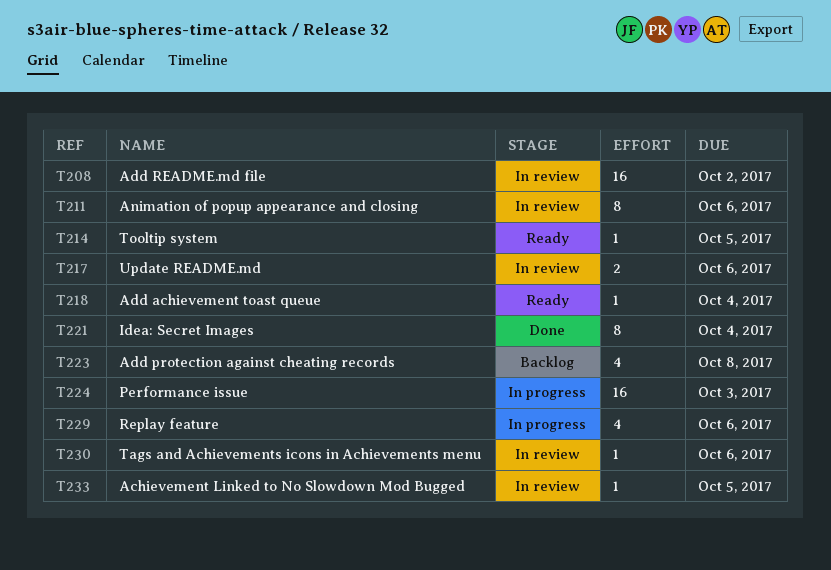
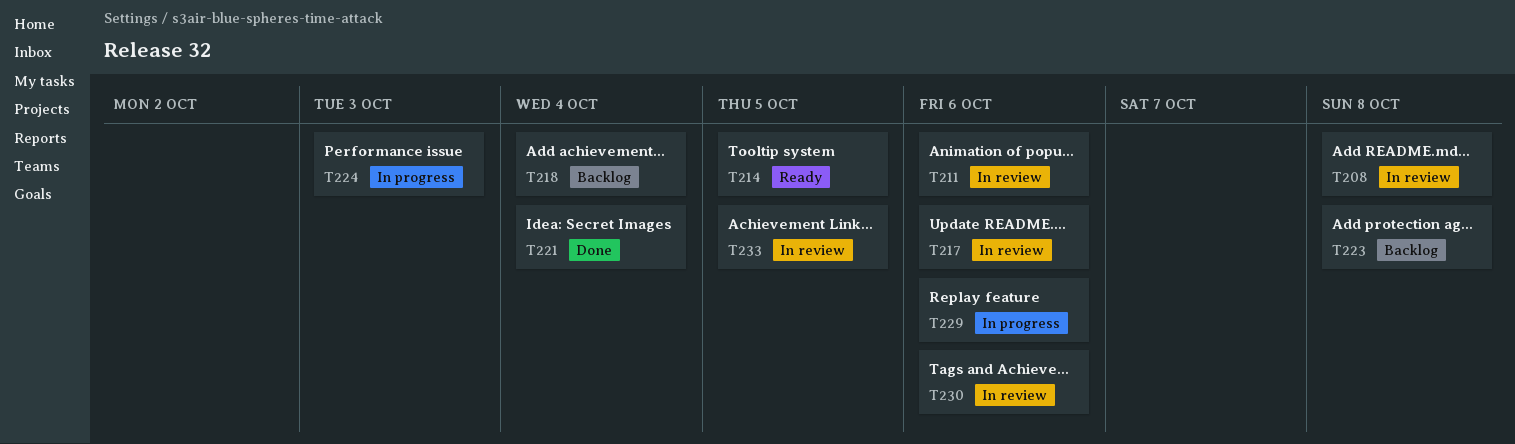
T208, due: Oct 2 -> Oct 8
T218, status: Ready -> Backlog

